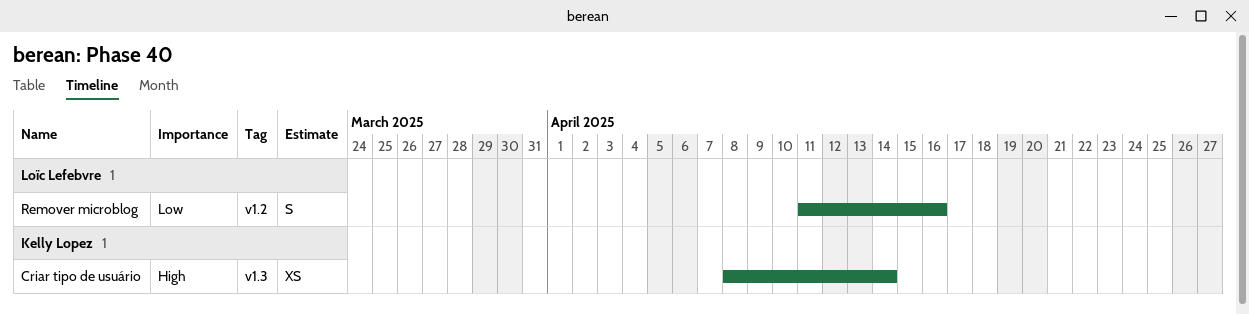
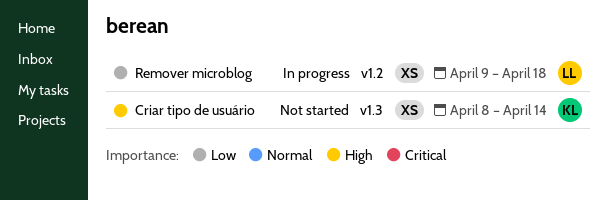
Remover microblog, estimate: S -> XS
Remover microblog, start: Apr 11 -> Apr 9
Remover microblog, due: Apr 16 -> Apr 18

